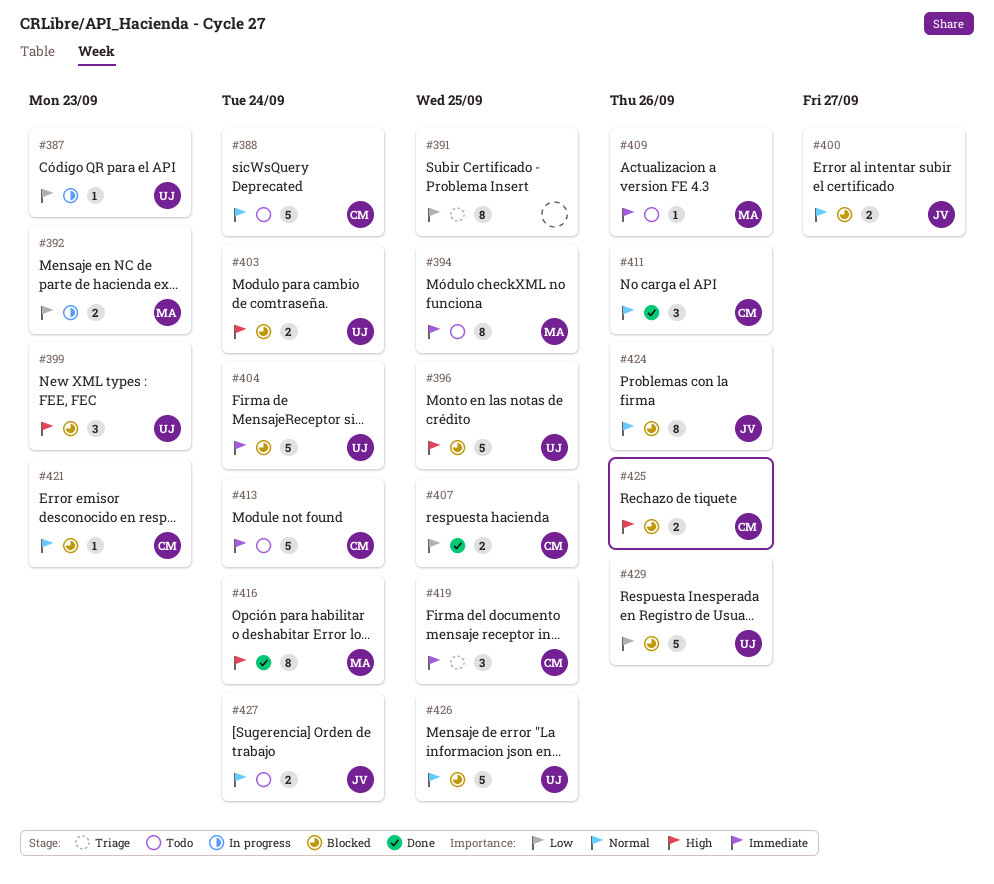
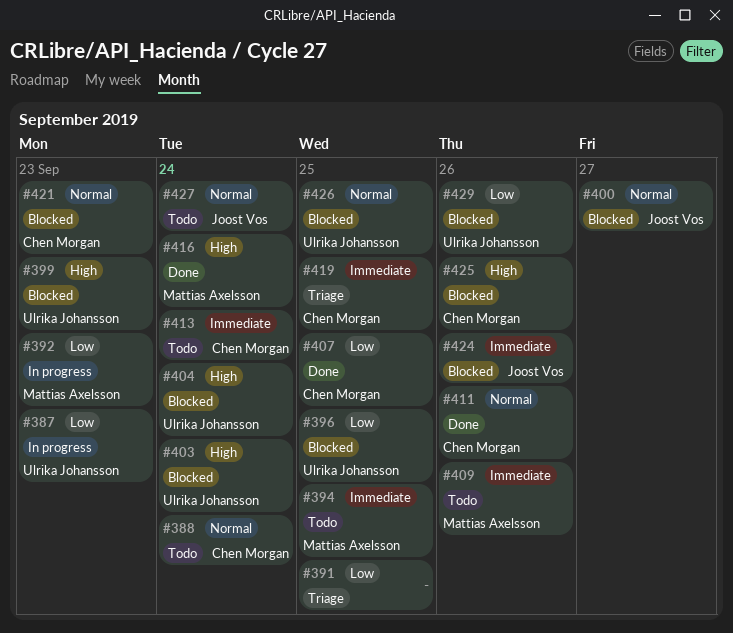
#396, priority: High -> Low
#404, priority: Immediate -> High
#424, priority: Normal -> Immediate

